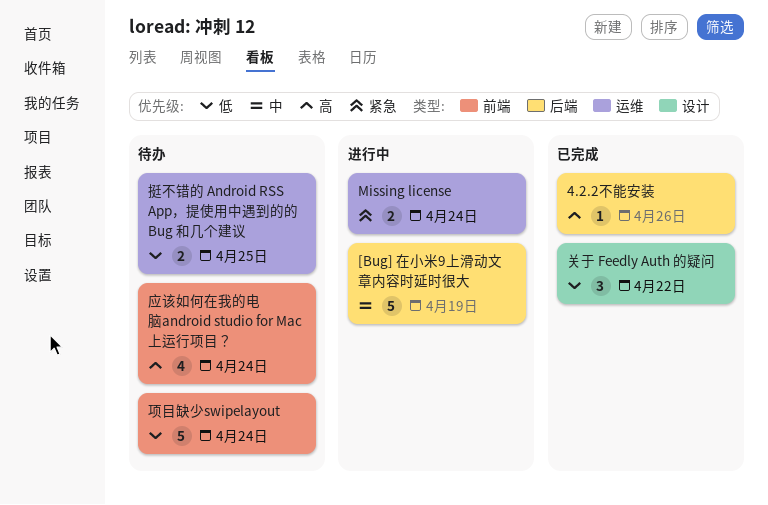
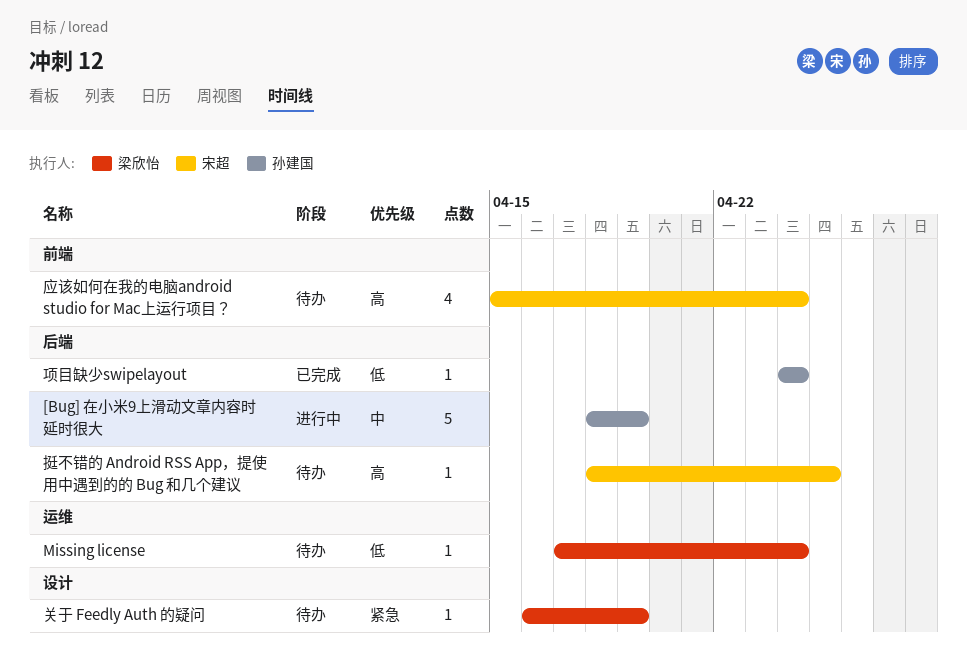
4.2.2不能安装: present -> none
Missing license, status: 进行中 -> 待办
Missing license, priority: 紧急 -> 低
Missing license, estimate: 2 -> 1
关于 Feedly Auth 的疑问, status: 已完成 -> 待办
关于 Feedly Auth 的疑问, priority: 低 -> 紧急
关于 Feedly Auth 的疑问, estimate: 3 -> 1
关于 Feedly Auth 的疑问, due: Apr 22 -> Apr 19
挺不错的 Android RSS App，提使用中遇到的的 Bug 和几个建议, priority: 低 -> 高
挺不错的 Android RSS App，提使用中遇到的的 Bug 和几个建议, label: 运维 -> 后端
挺不错的 Android RSS App，提使用中遇到的的 Bug 和几个建议, estimate: 2 -> 1
项目缺少swipelayout, status: 待办 -> 已完成
项目缺少swipelayout, label: 前端 -> 后端
项目缺少swipelayout, estimate: 5 -> 1

